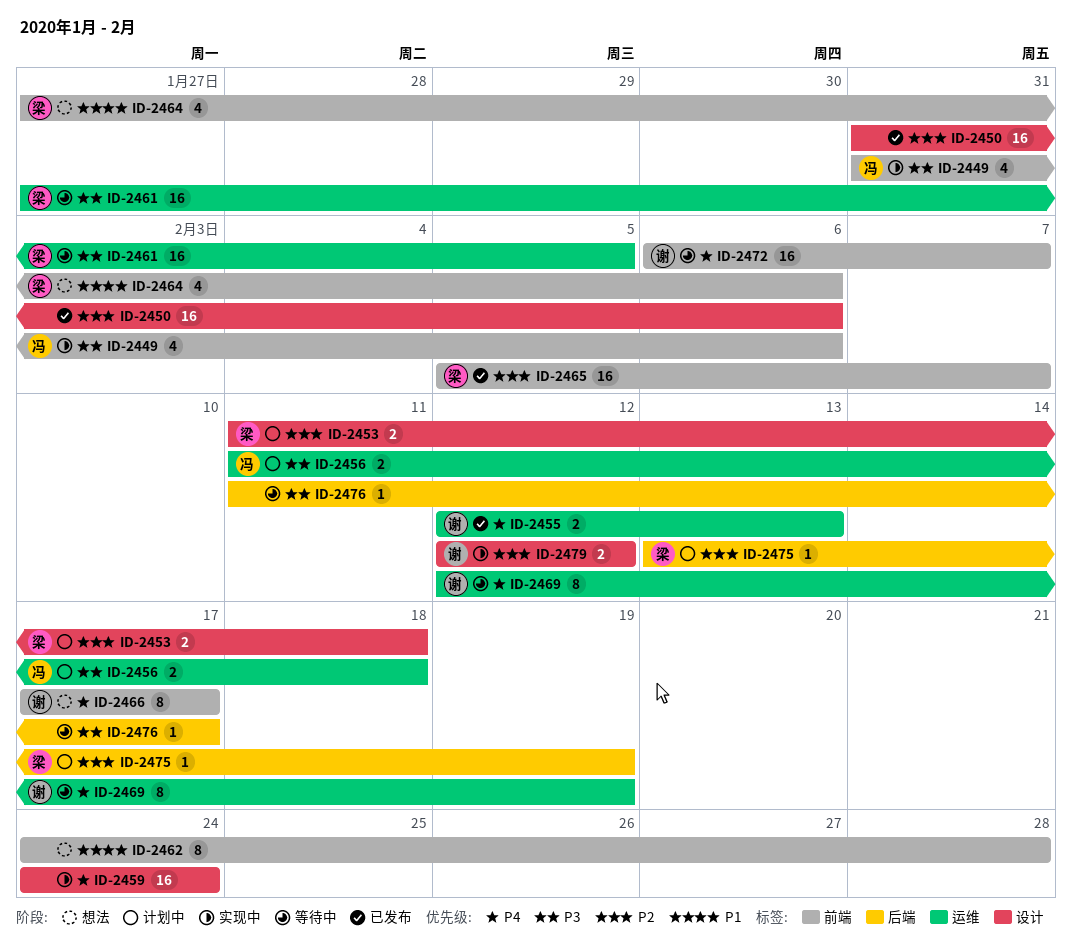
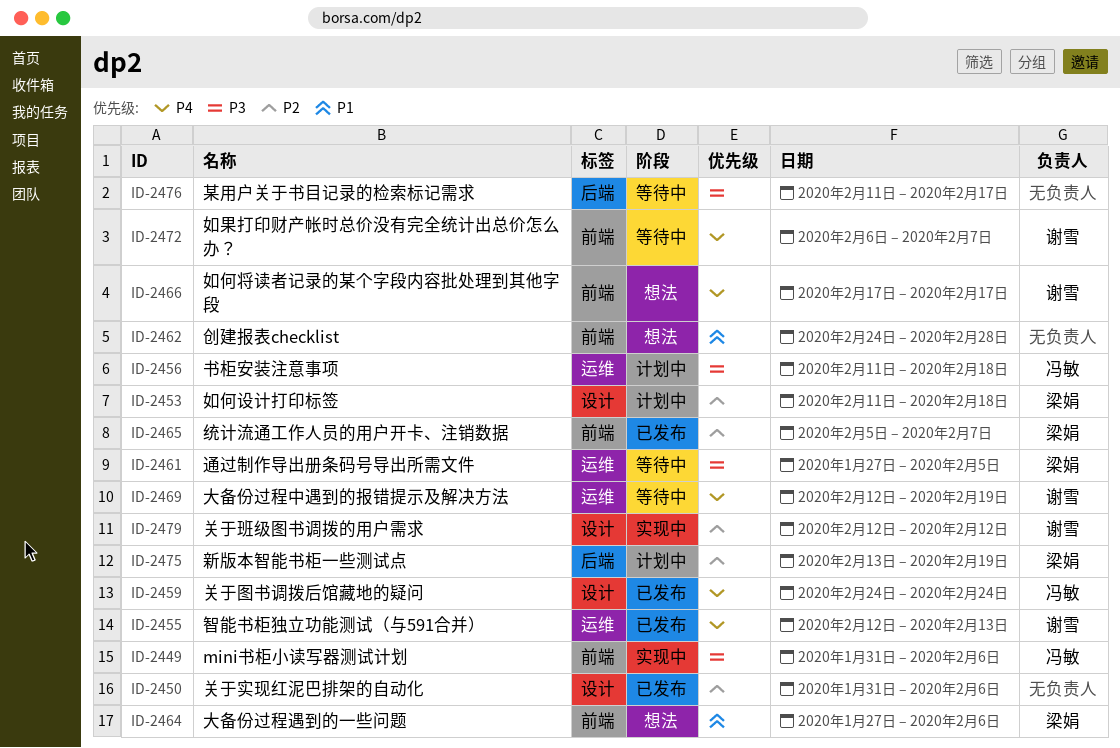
ID-2459, status: 实现中 -> 已发布
ID-2459, owner: none -> 冯敏

